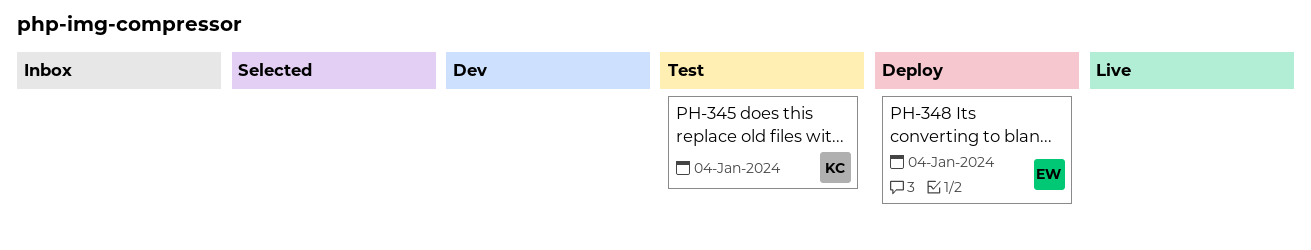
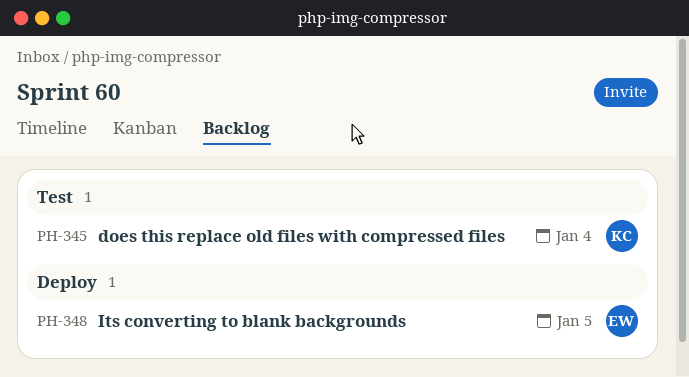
PH-348, due: Jan 4 -> Jan 5

